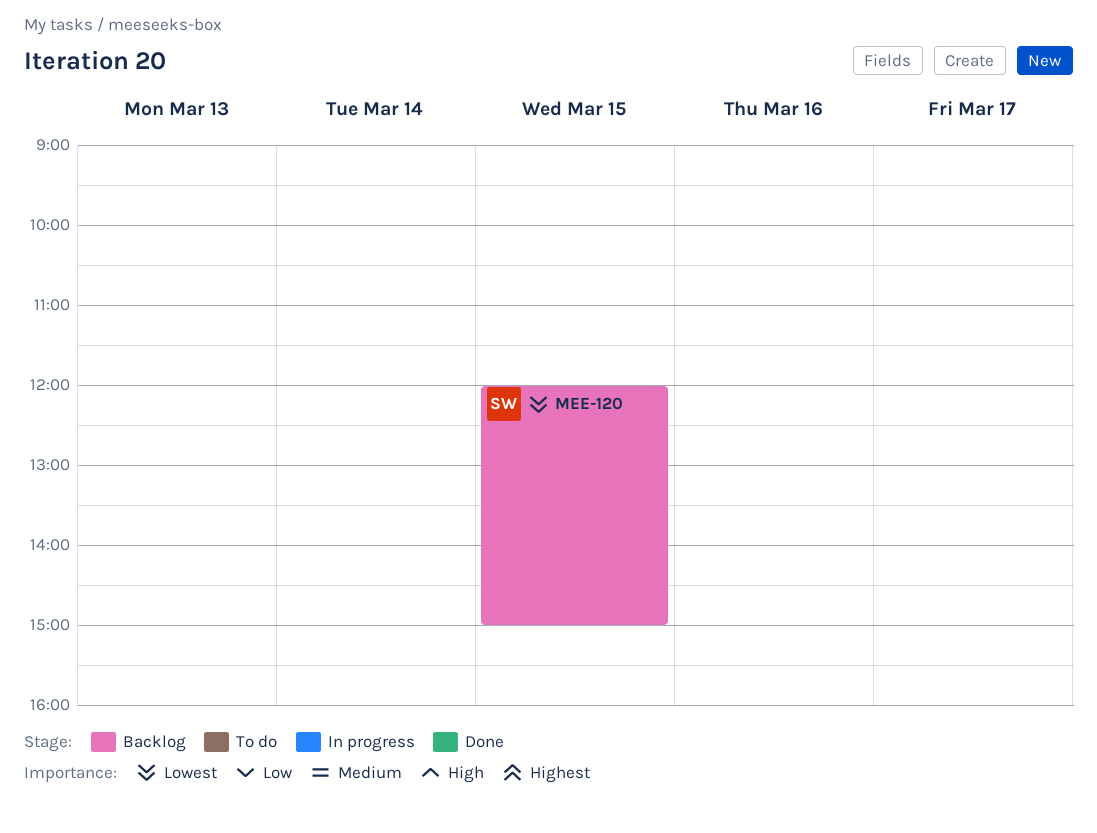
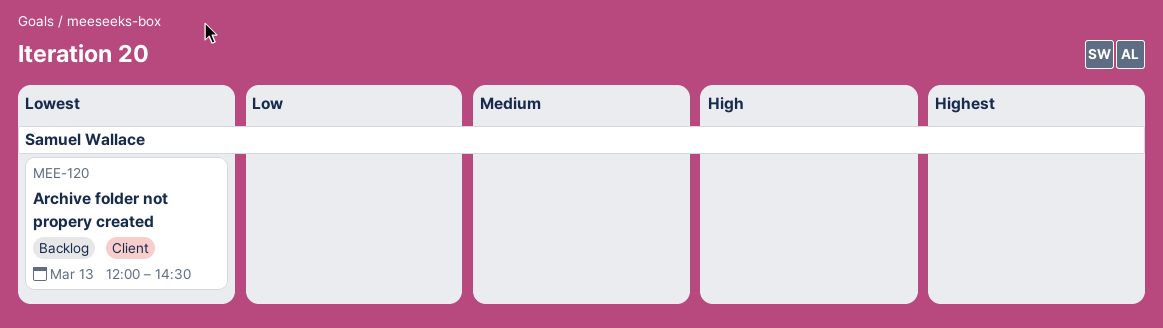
MEE-120, day: Mar 15 -> Mar 13
MEE-120, ends: 15:00 -> 14:30

